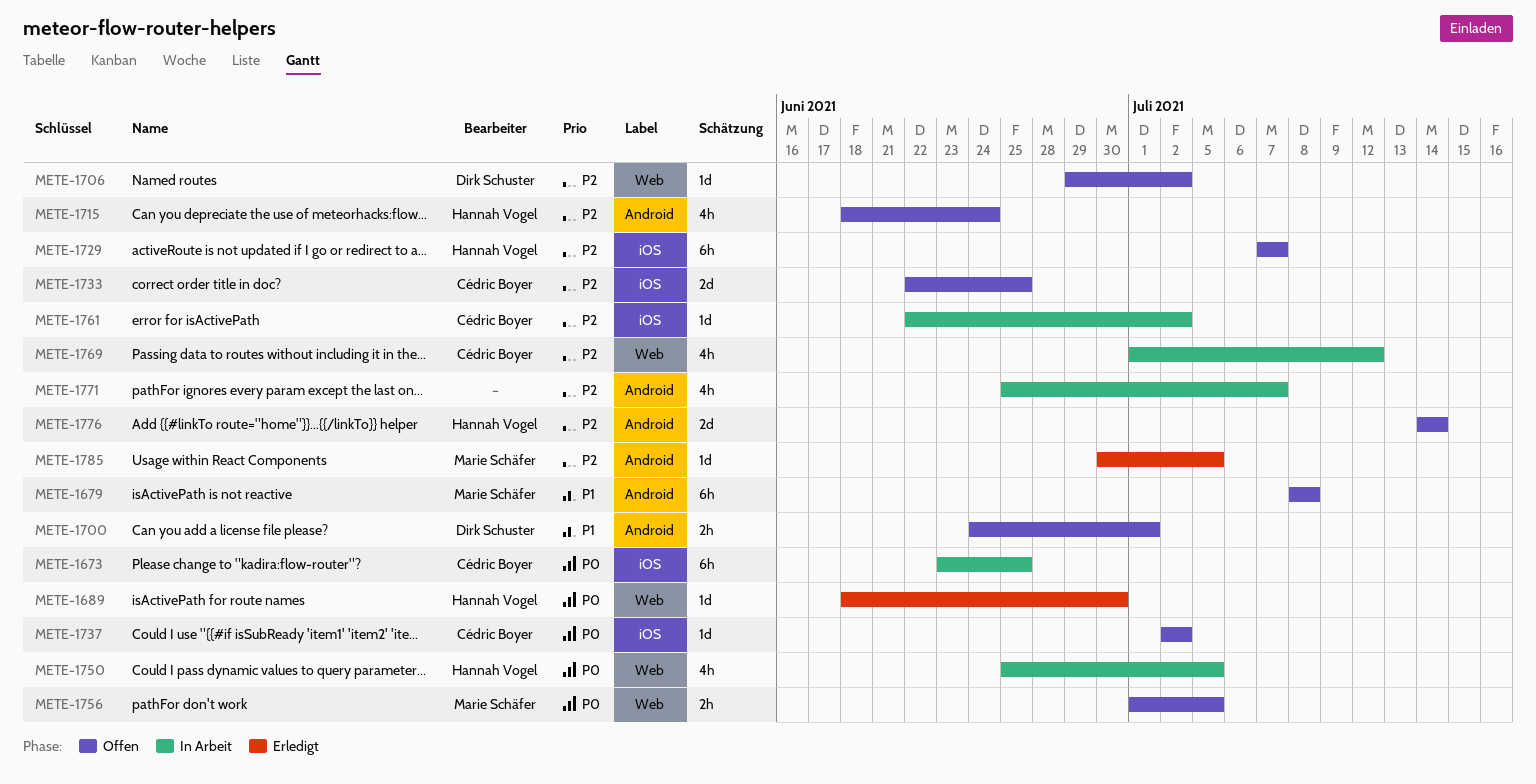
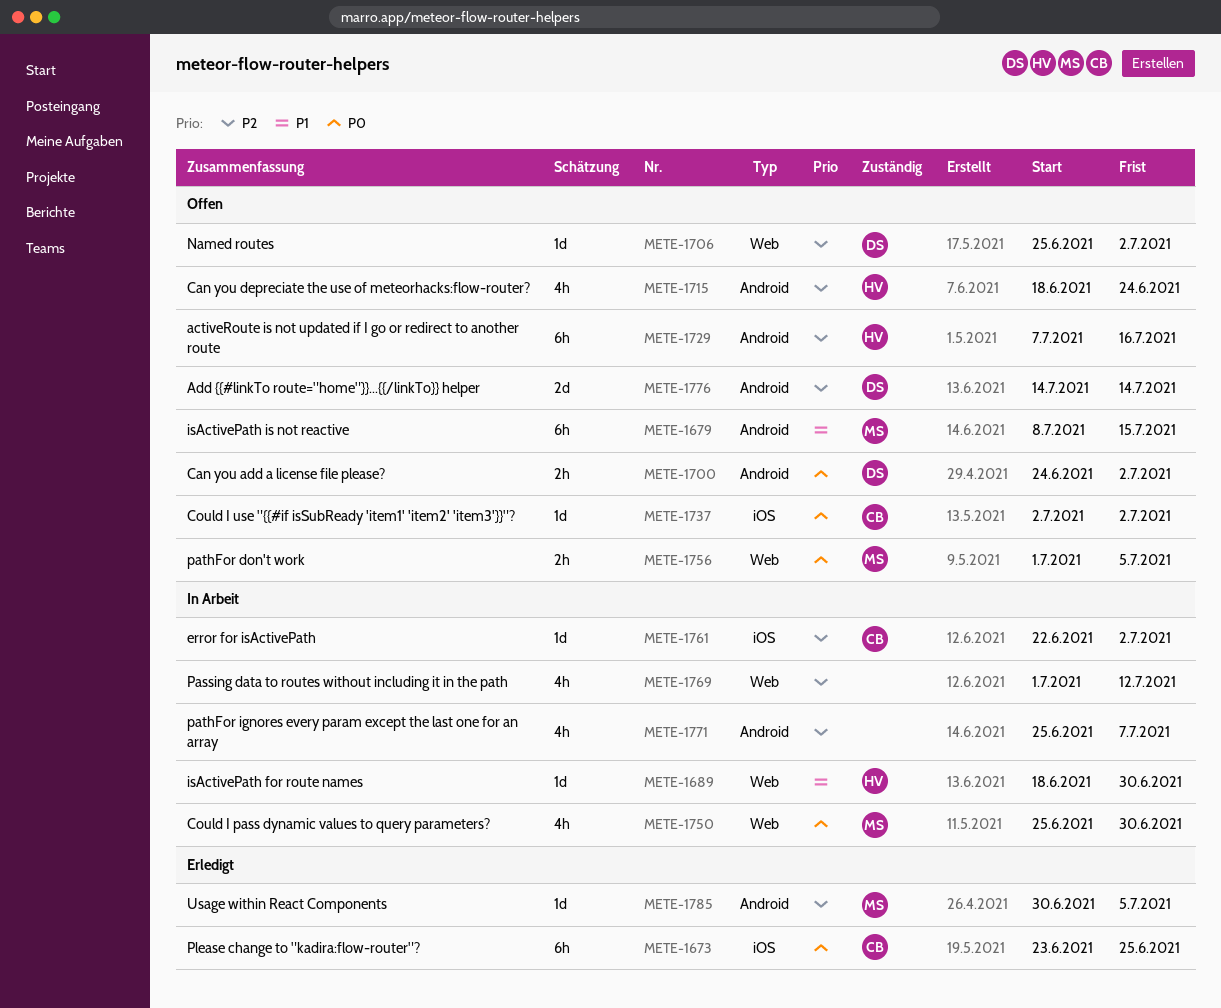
METE-1673, status: In Arbeit -> Erledigt
METE-1679, due: Jul 8 -> Jul 15
METE-1689, status: Erledigt -> In Arbeit
METE-1689, priority: P0 -> P1
METE-1700, priority: P1 -> P0
METE-1700, due: Jul 1 -> Jul 2
METE-1706, start: Jun 29 -> Jun 25
METE-1729, label: iOS -> Android
METE-1729, due: Jul 7 -> Jul 16
METE-1733: present -> none
METE-1750, owner: Hannah Vogel -> Marie Schäfer
METE-1750, due: Jul 5 -> Jun 30
METE-1769, owner: Cédric Boyer -> none
METE-1776, owner: Hannah Vogel -> Dirk Schuster

